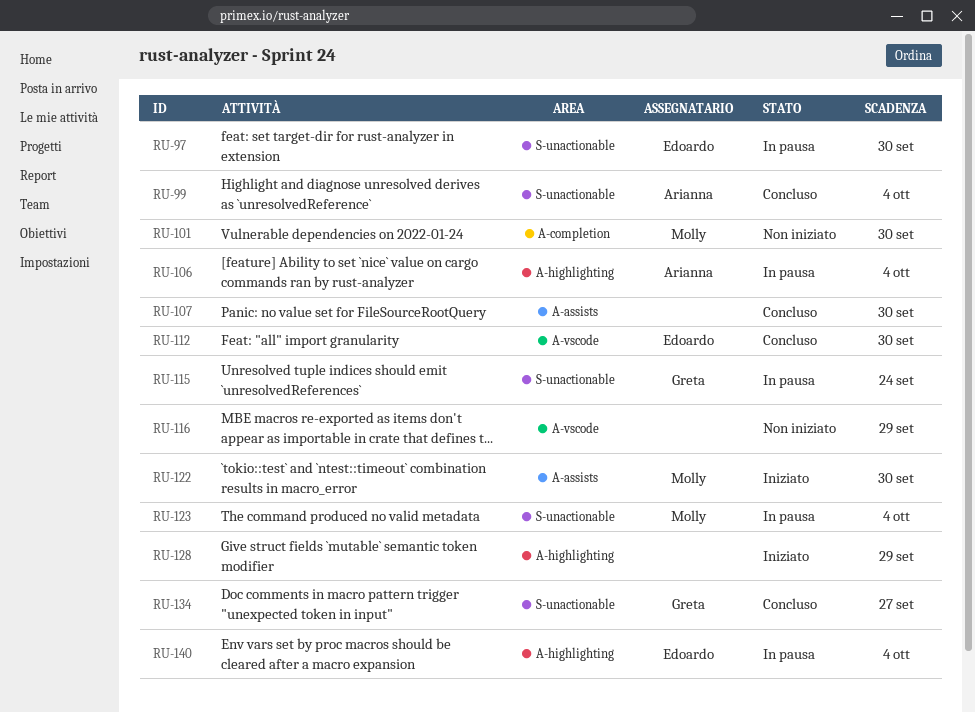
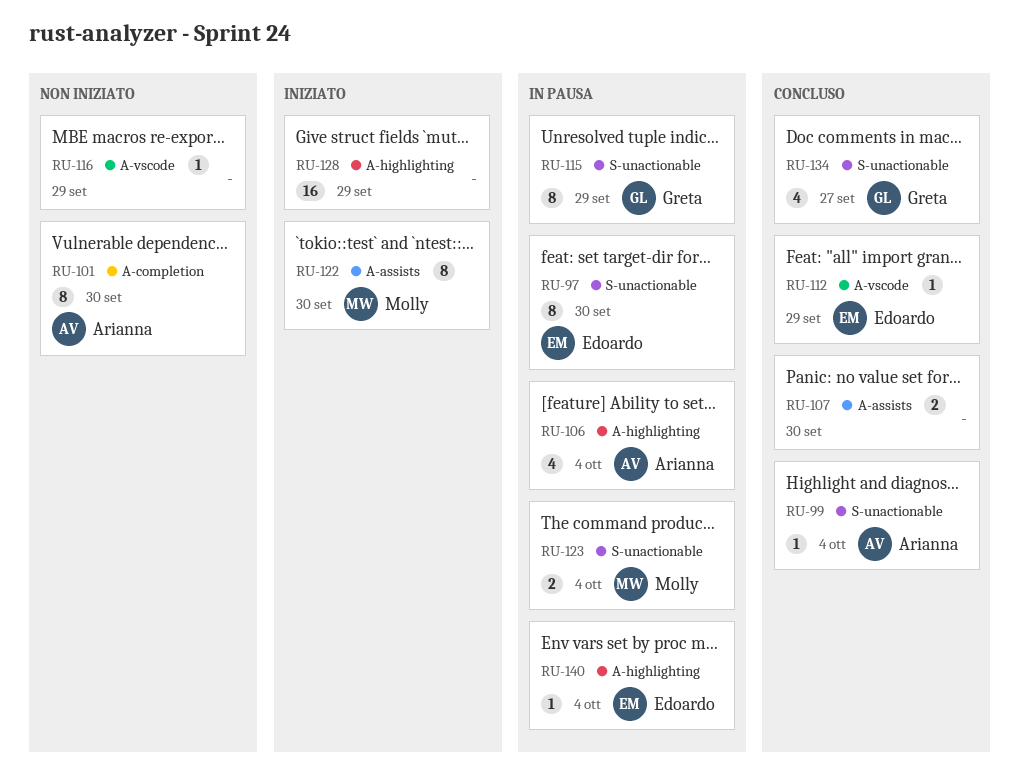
RU-101, owner: Molly -> Arianna
RU-112, due: Sep 30 -> Sep 29
RU-115, due: Sep 24 -> Sep 29

